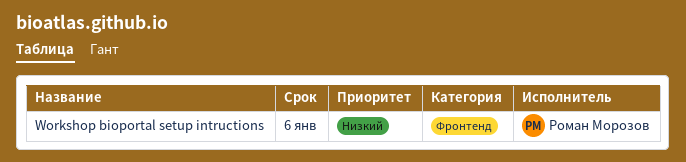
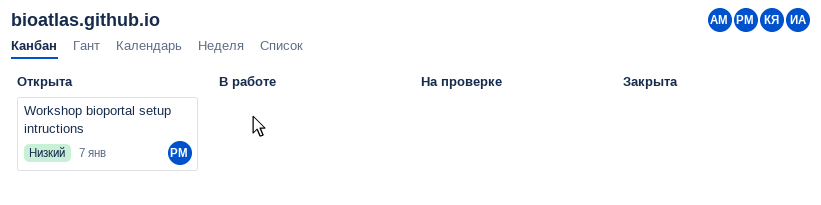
Workshop bioportal setup intructions, due: Jan 6 -> Jan 7

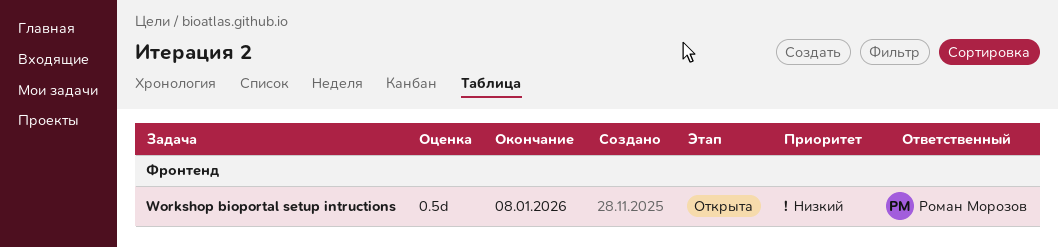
Workshop bioportal setup intructions, due: Jan 7 -> Jan 8

